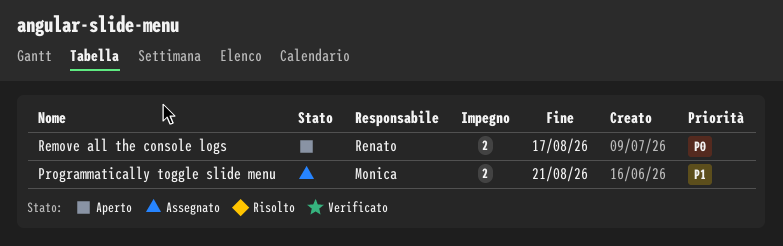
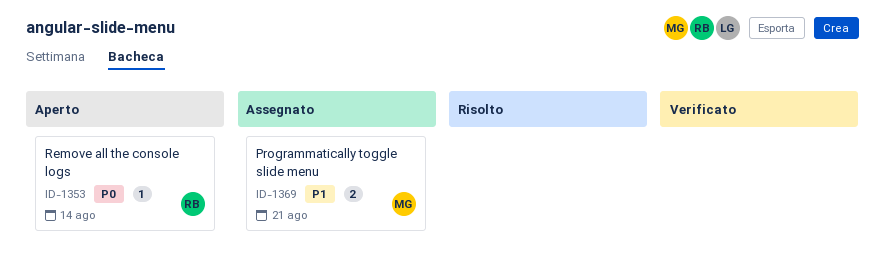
Remove all the console logs, estimate: 2 -> 1
Remove all the console logs, due: Aug 17 -> Aug 14

